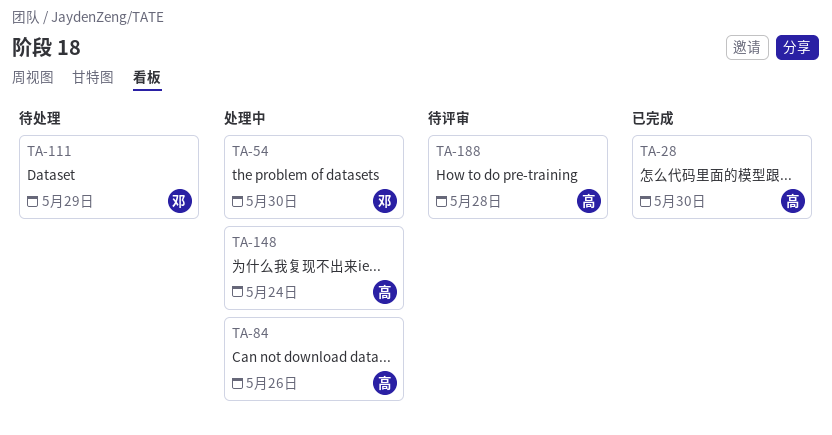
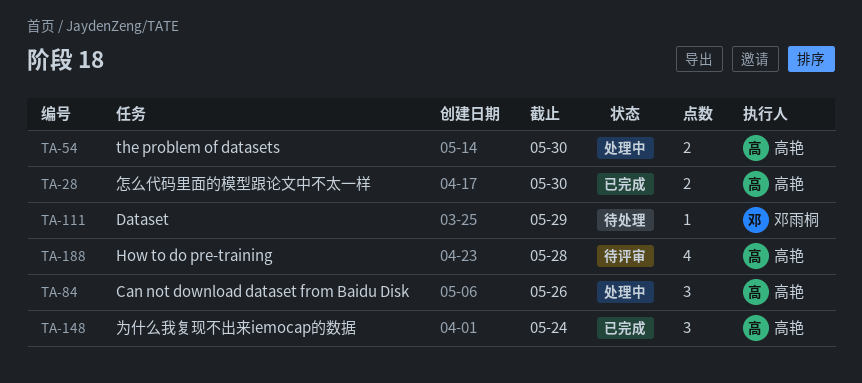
TA-54, owner: 邓雨桐 -> 高艳
TA-148, status: 处理中 -> 已完成

